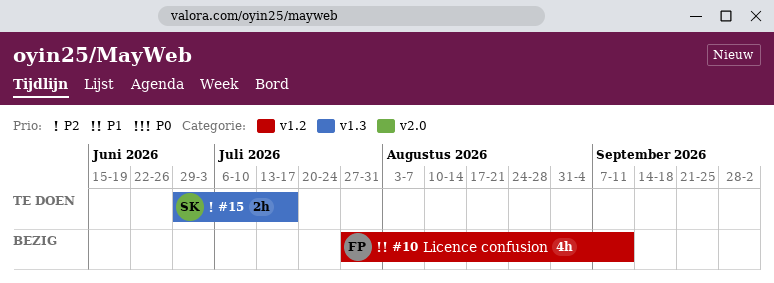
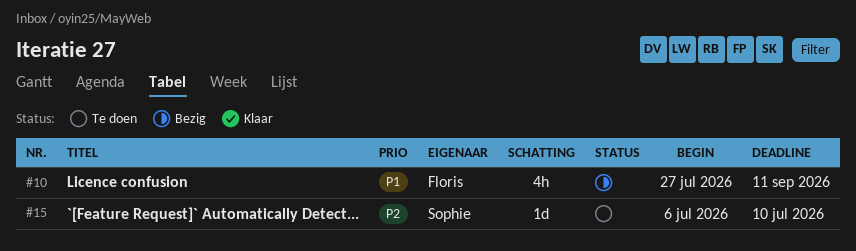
#15, estimate: 2h -> 1d
#15, start: Jun 29 -> Jul 6
#15, due: Jul 17 -> Jul 10

